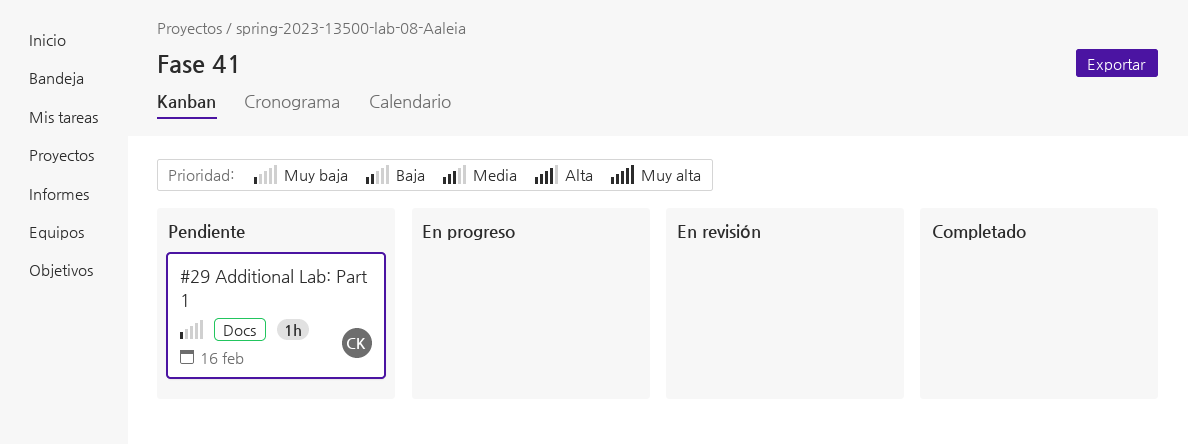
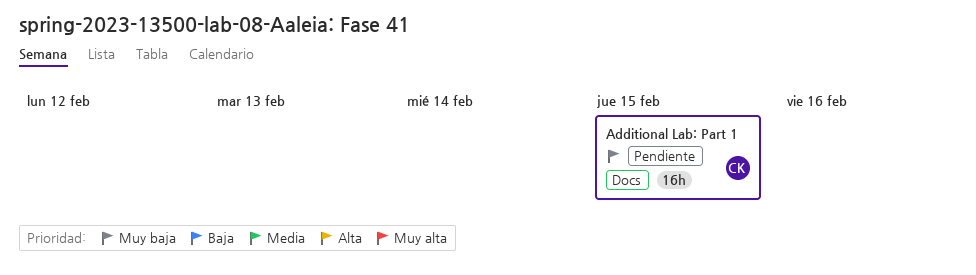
Additional Lab: Part 1, estimate: 1h -> 16h
Additional Lab: Part 1, due: Feb 16 -> Feb 15

